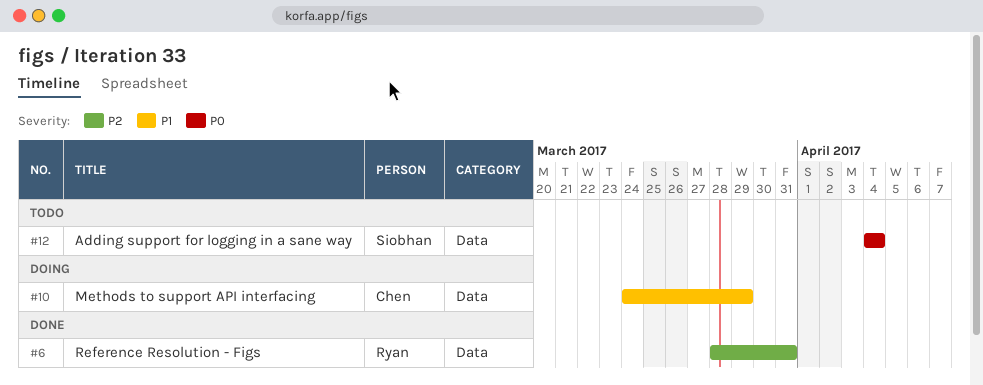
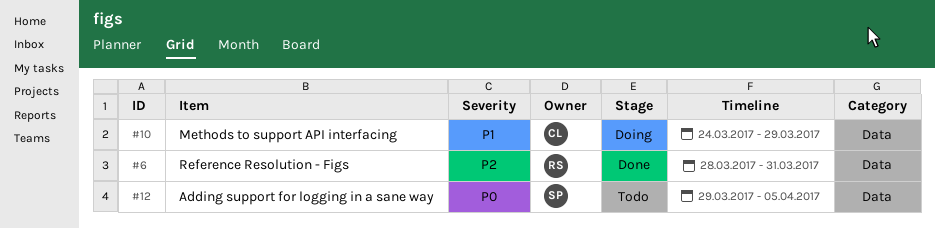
#12, start: Apr 4 -> Mar 29
#12, due: Apr 4 -> Apr 5

